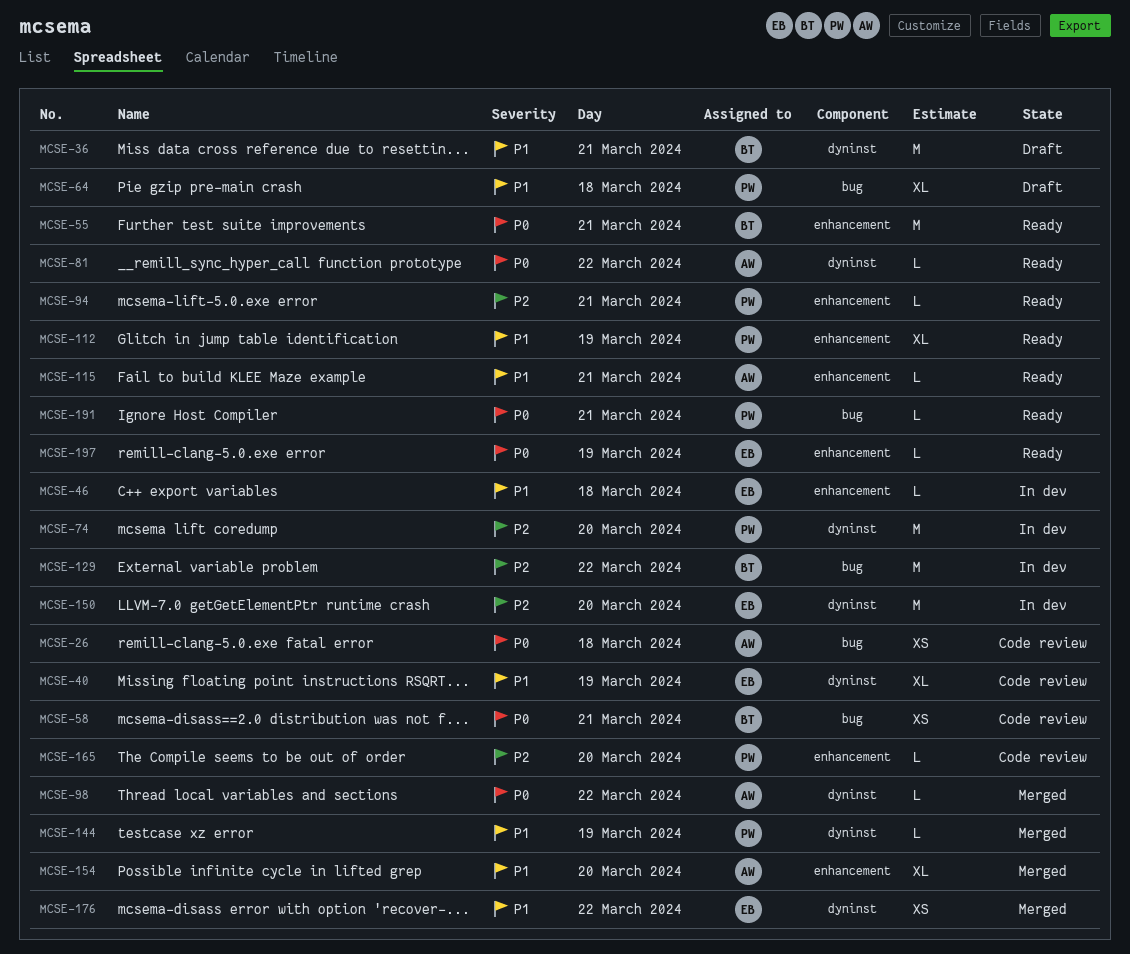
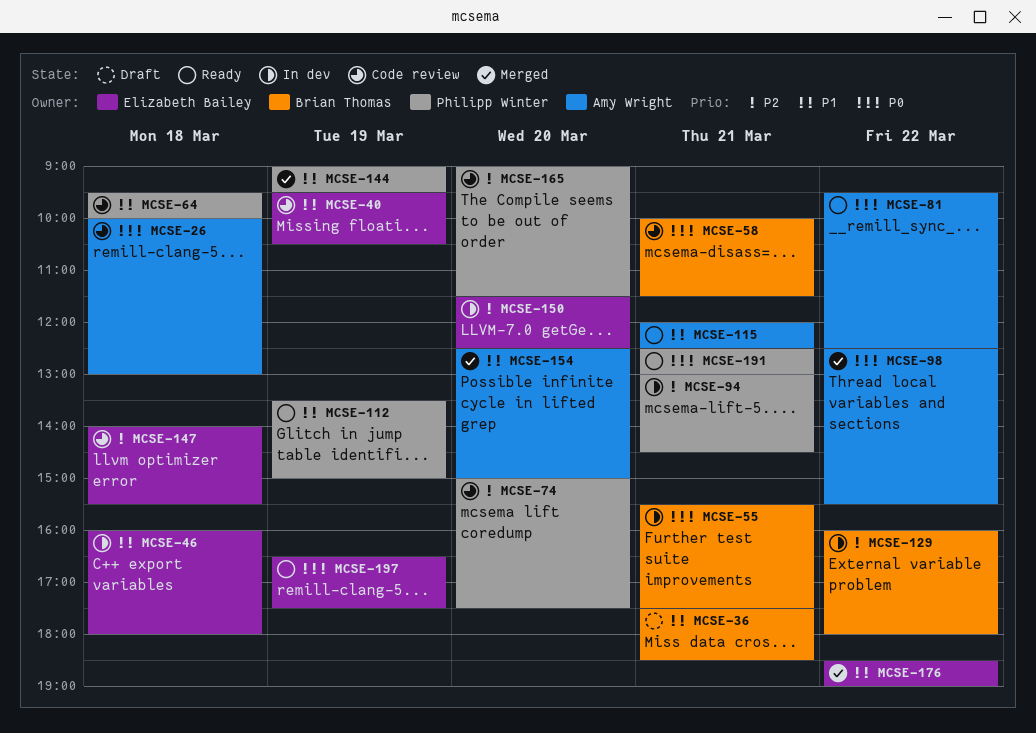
MCSE-55, status: Ready -> In dev
MCSE-64, status: Draft -> Code review
MCSE-74, status: In dev -> Code review
MCSE-94, status: Ready -> In dev
MCSE-147: none -> present

